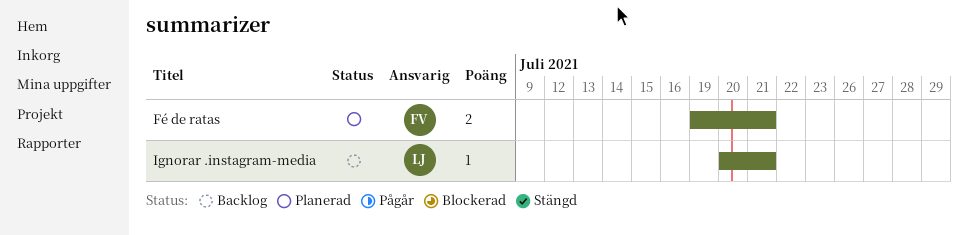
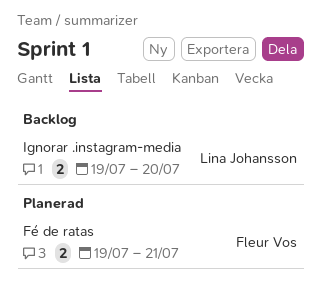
Ignorar .instagram-media, estimate: 1 -> 2
Ignorar .instagram-media, start: Jul 20 -> Jul 19
Ignorar .instagram-media, due: Jul 21 -> Jul 20

